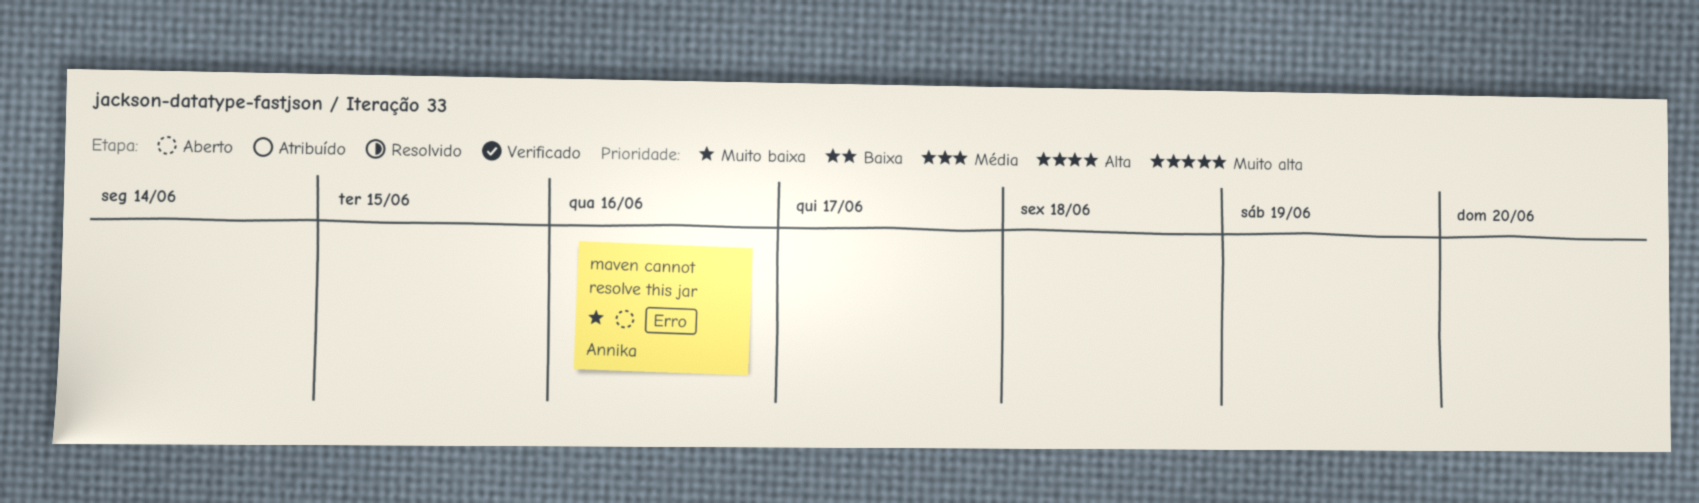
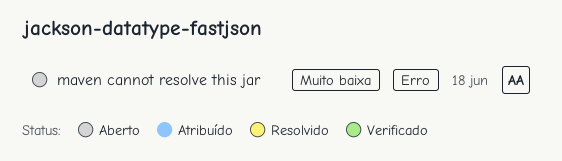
maven cannot resolve this jar, due: Jun 16 -> Jun 18

